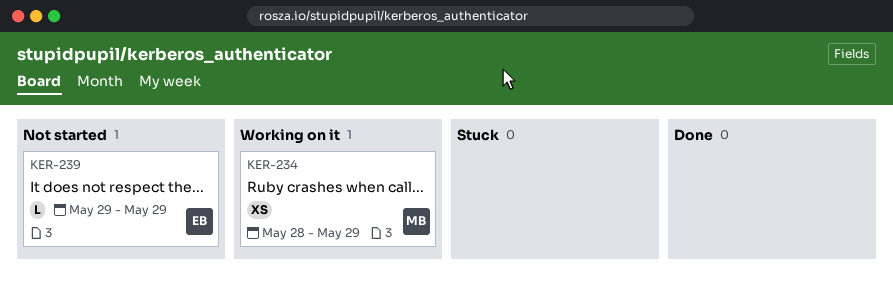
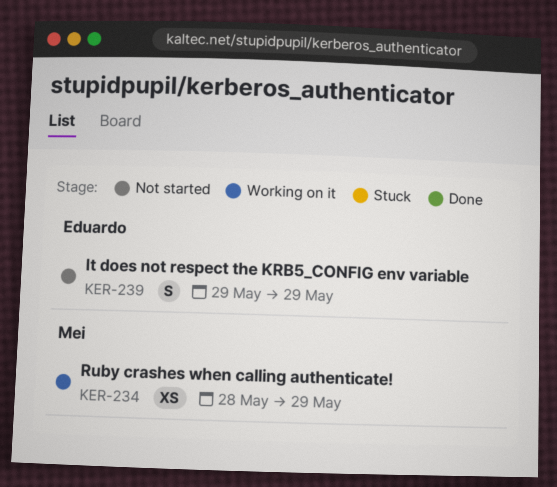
KER-239, estimate: L -> S

